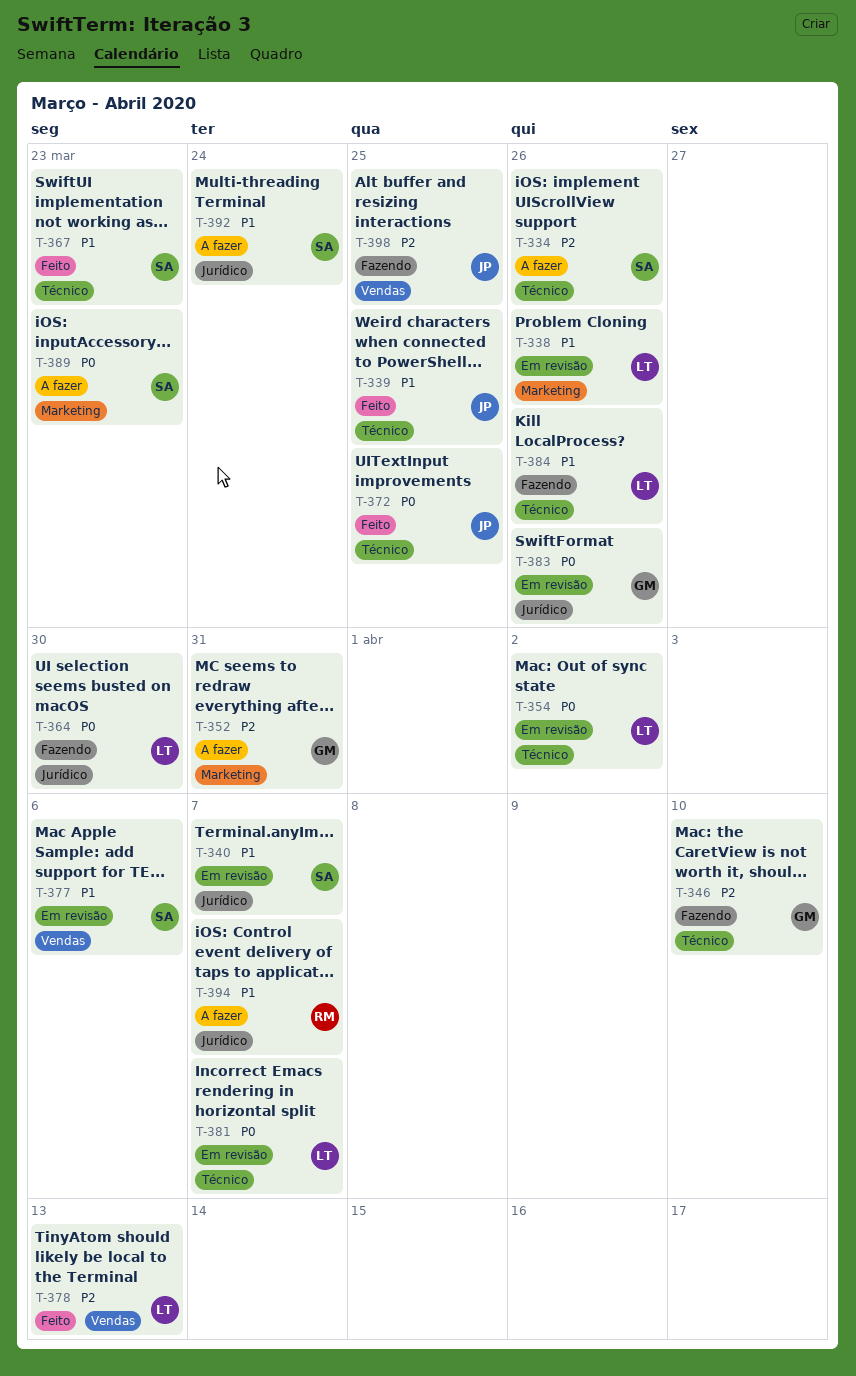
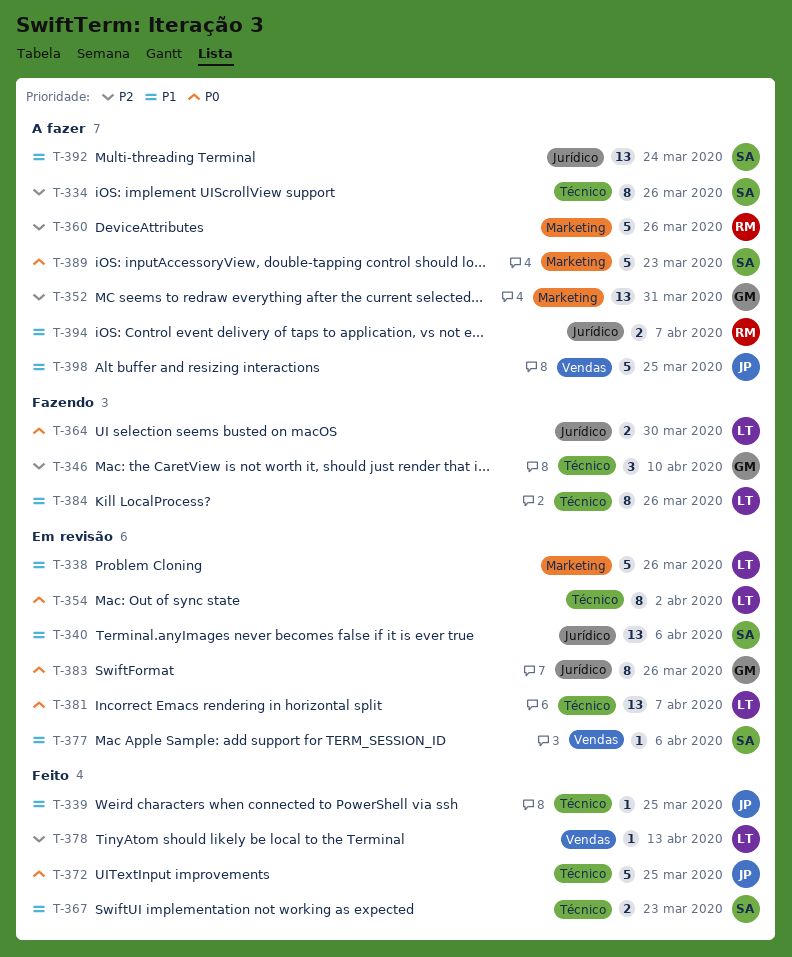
T-340, due: Apr 7 -> Apr 6
T-360: none -> present
T-398, status: Fazendo -> A fazer
T-398, priority: P2 -> P1

